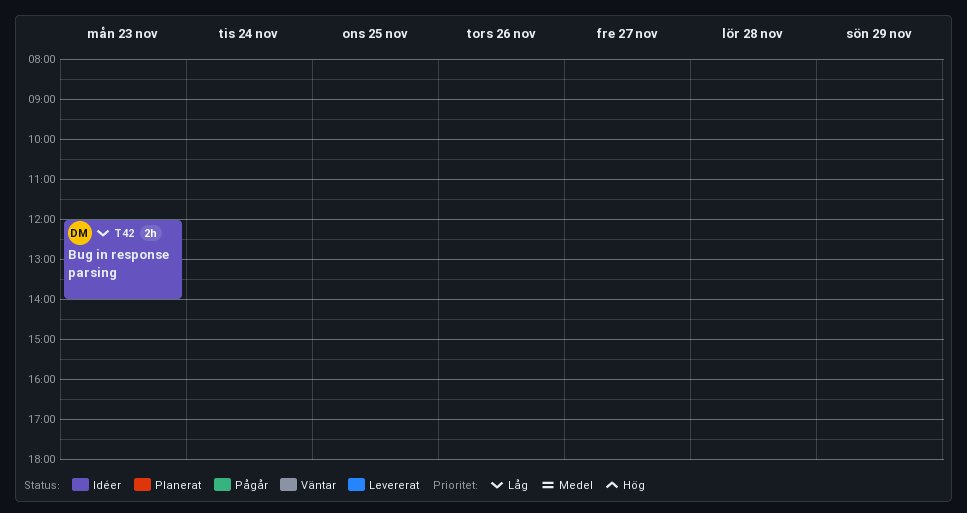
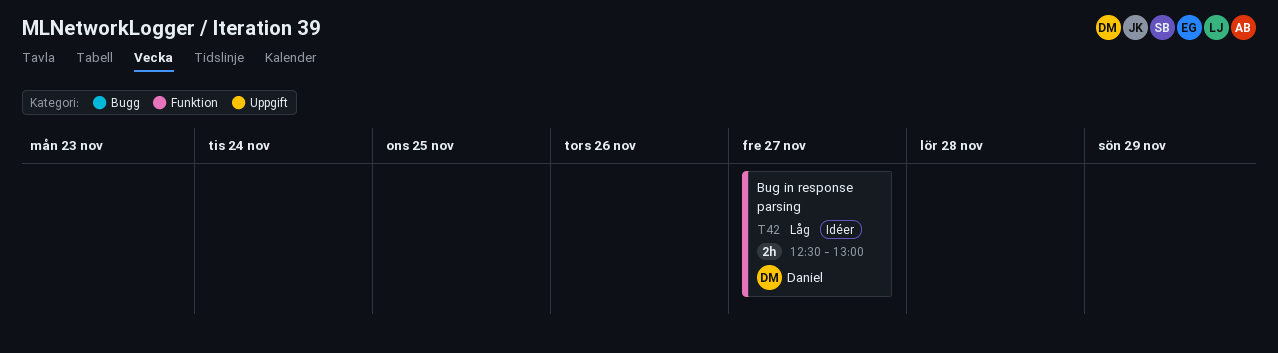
T42, day: Nov 23 -> Nov 27
T42, begins: 12:00 -> 12:30
T42, ends: 14:00 -> 13:00

